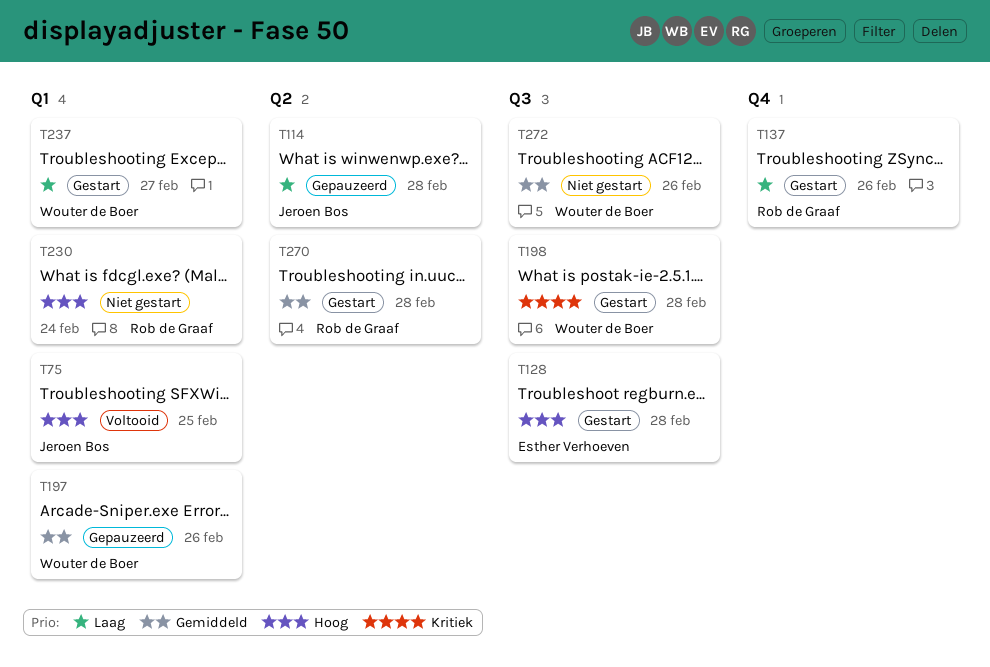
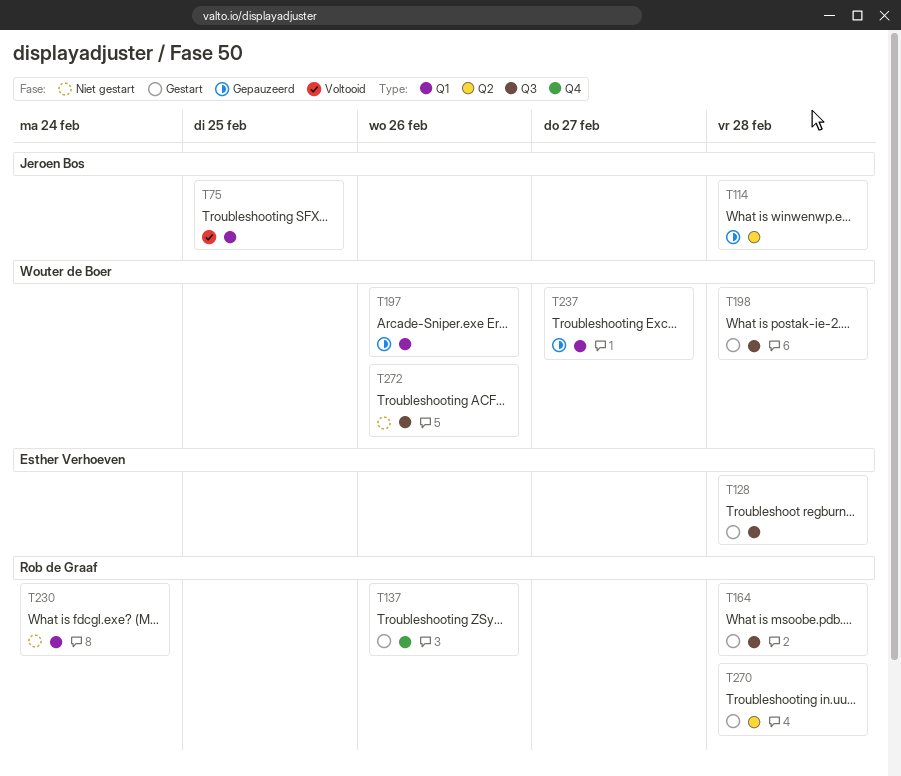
T164: none -> present
T237, status: Gestart -> Gepauzeerd

